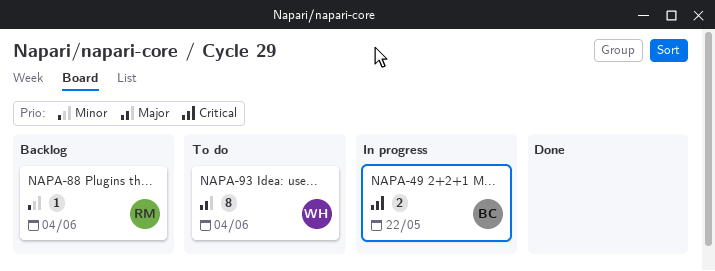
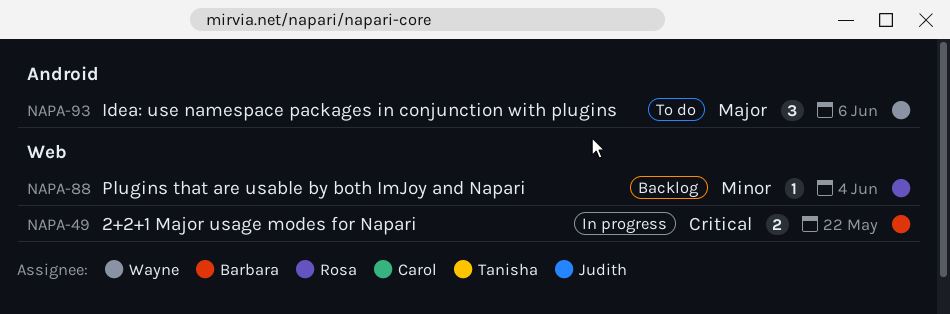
NAPA-93, estimate: 8 -> 3
NAPA-93, due: Jun 4 -> Jun 6

